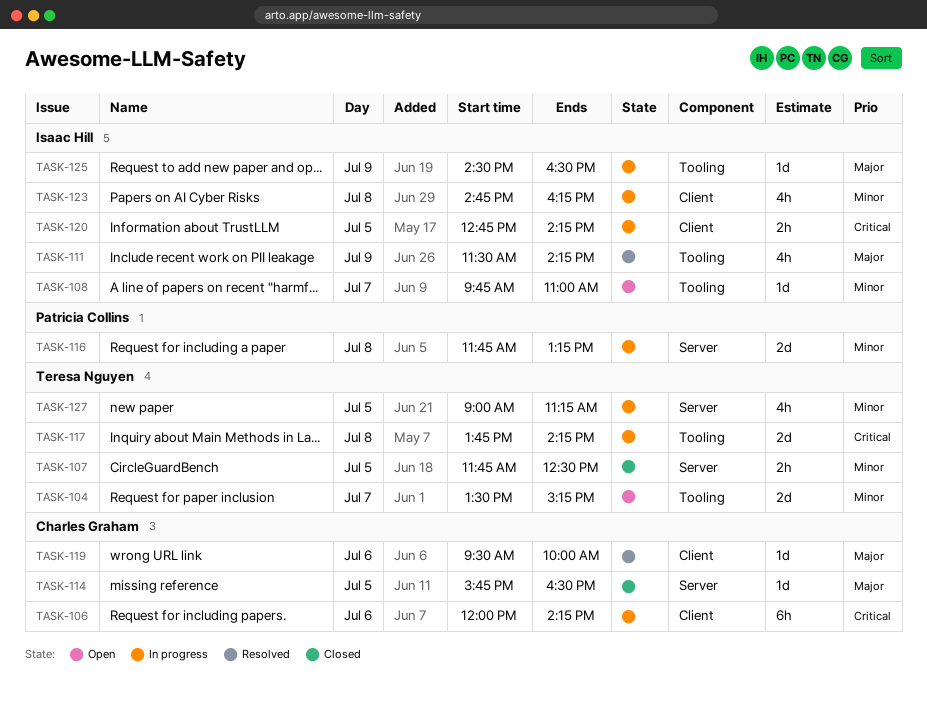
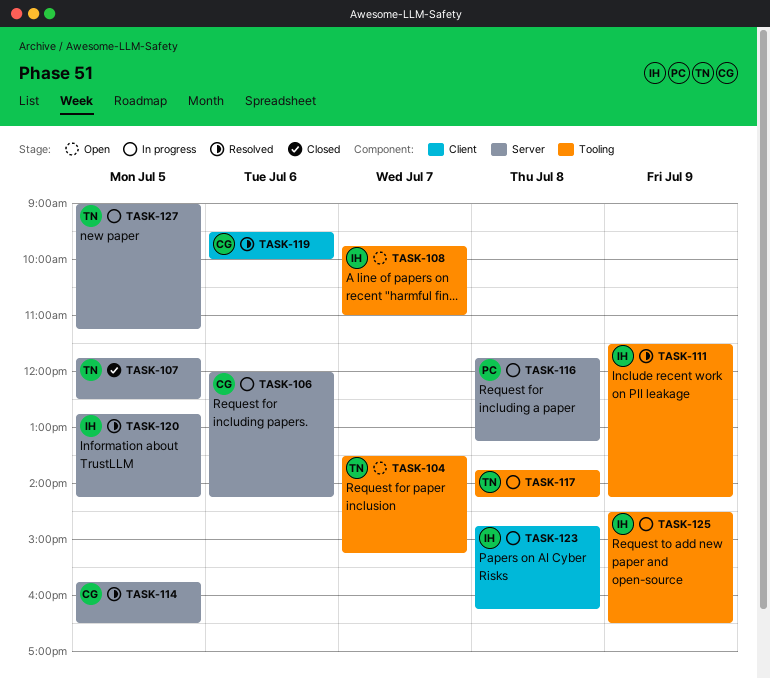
TASK-106, label: Client -> Server
TASK-114, status: Closed -> Resolved
TASK-120, status: In progress -> Resolved
TASK-120, label: Client -> Server

